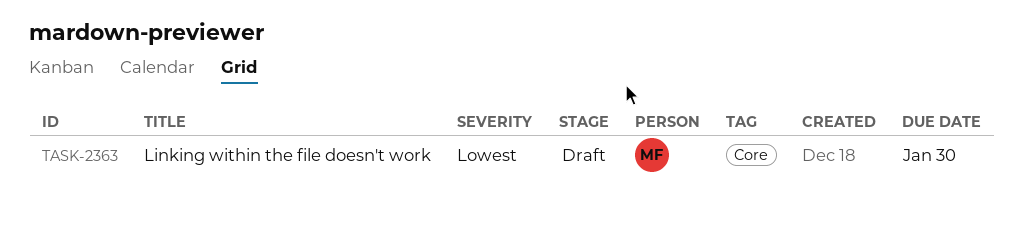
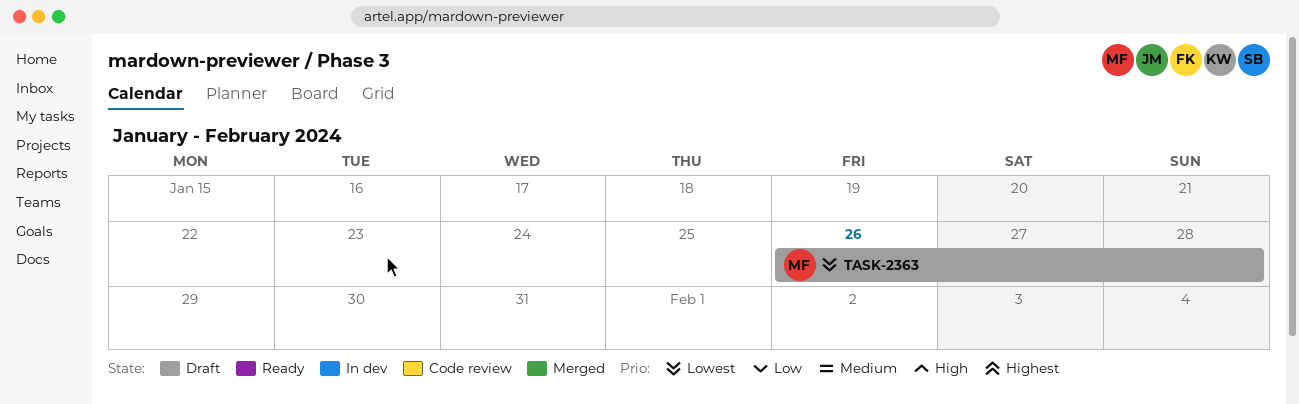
TASK-2363, due: Jan 30 -> Jan 28

